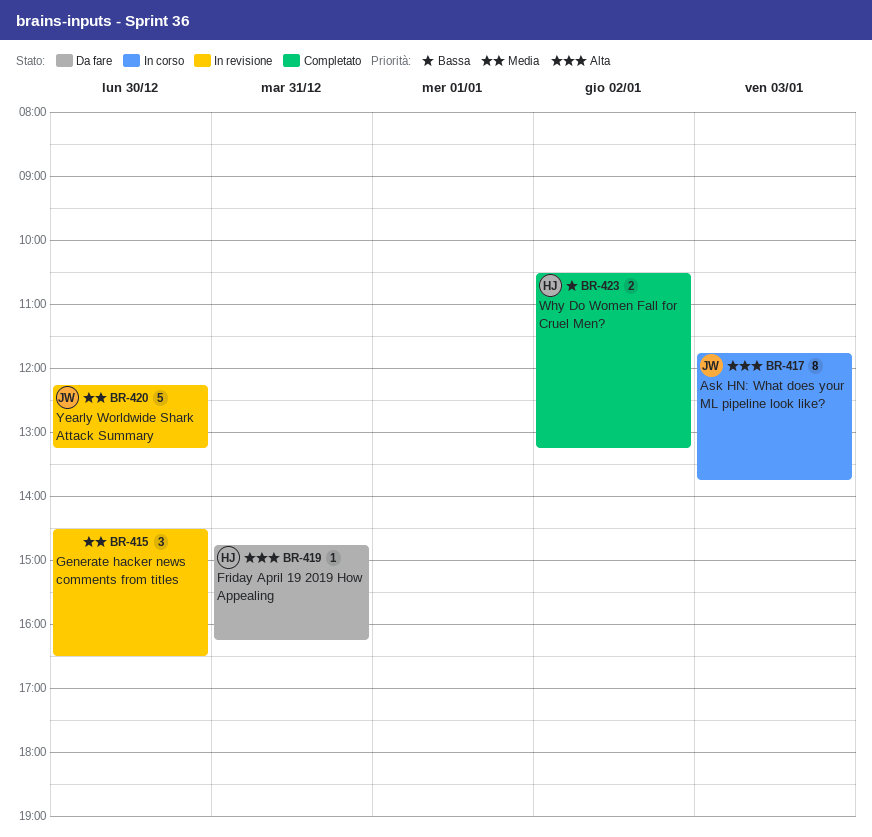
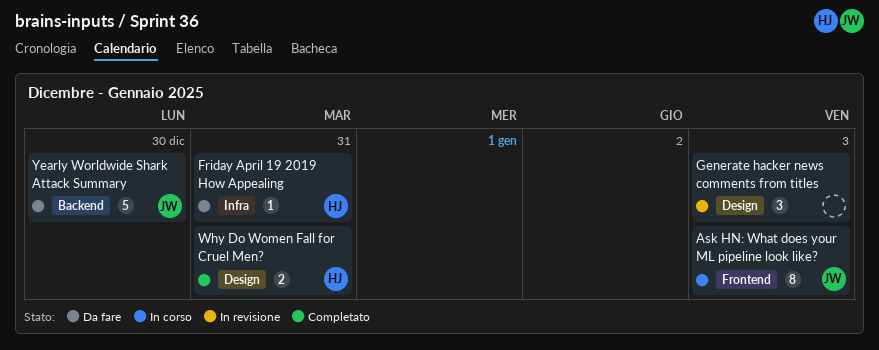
Generate hacker news comments from titles, day: Dec 30 -> Jan 3
Why Do Women Fall for Cruel Men?, day: Jan 2 -> Dec 31
Yearly Worldwide Shark Attack Summary, status: In revisione -> Da fare

